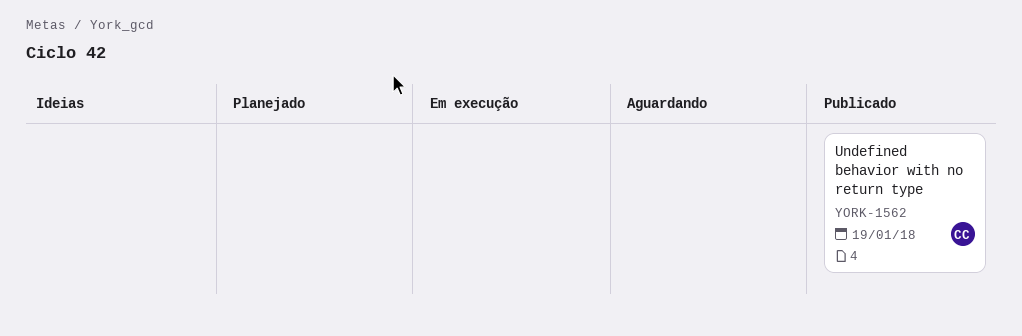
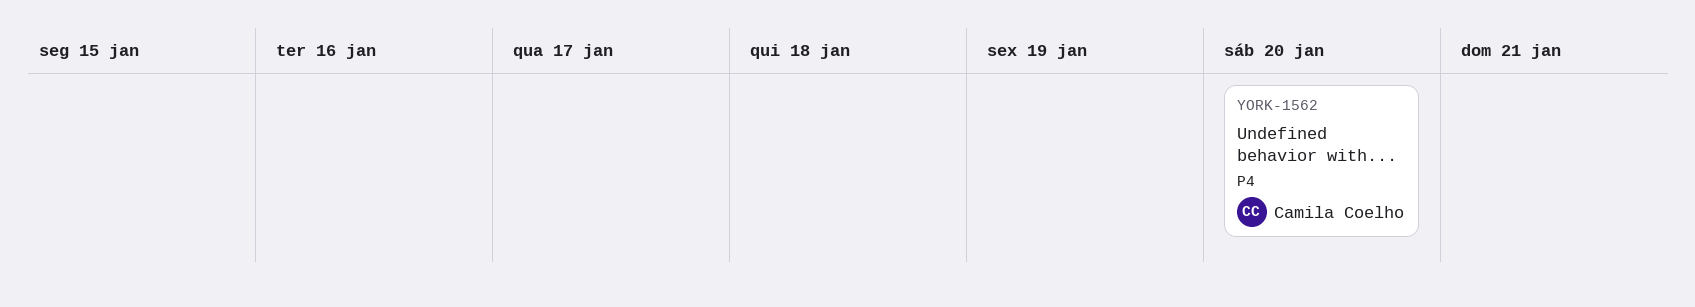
YORK-1562, due: Jan 19 -> Jan 20

